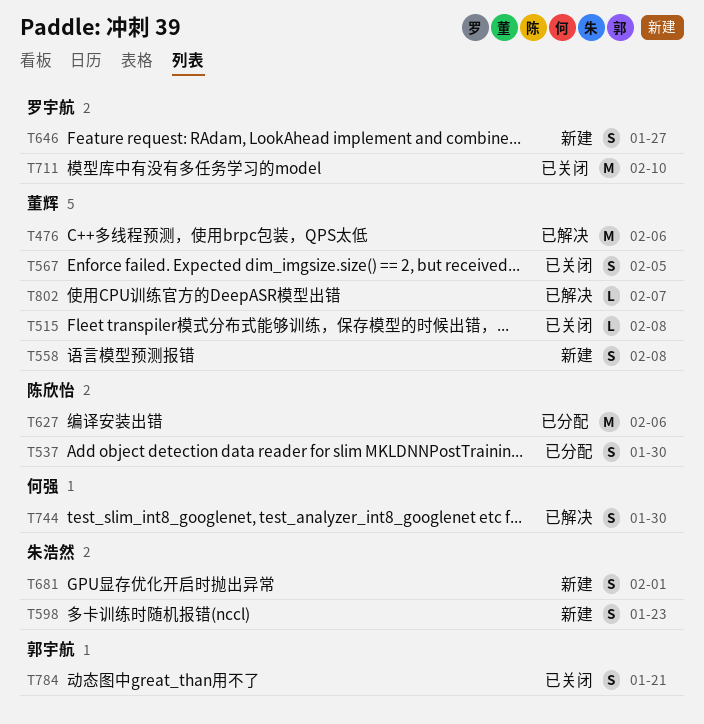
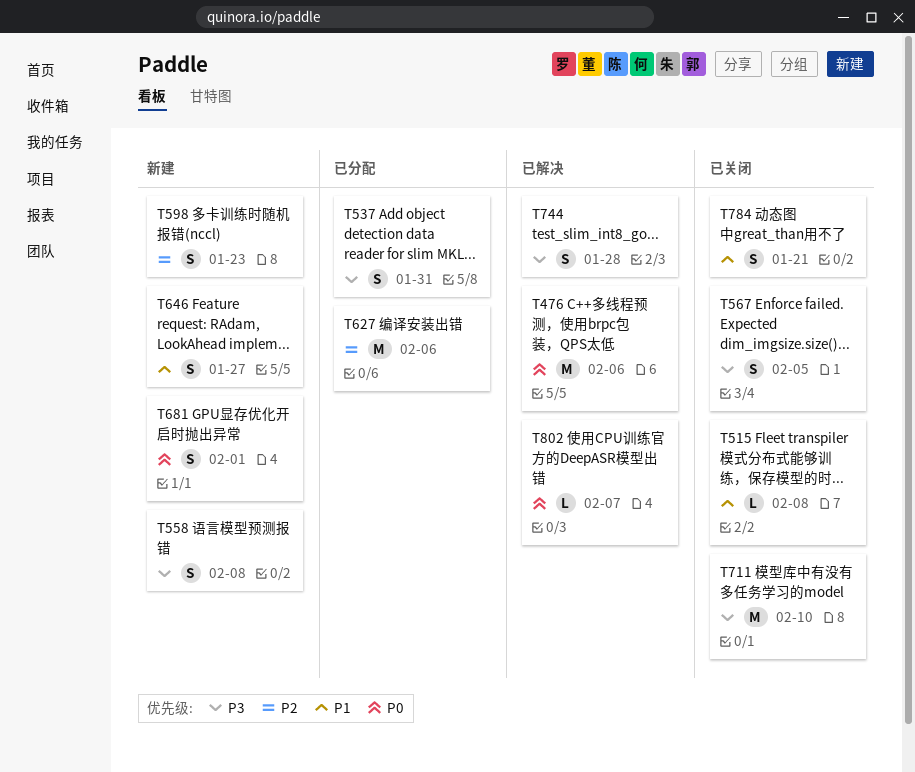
T537, due: Jan 30 -> Jan 31
T744, due: Jan 30 -> Jan 28

